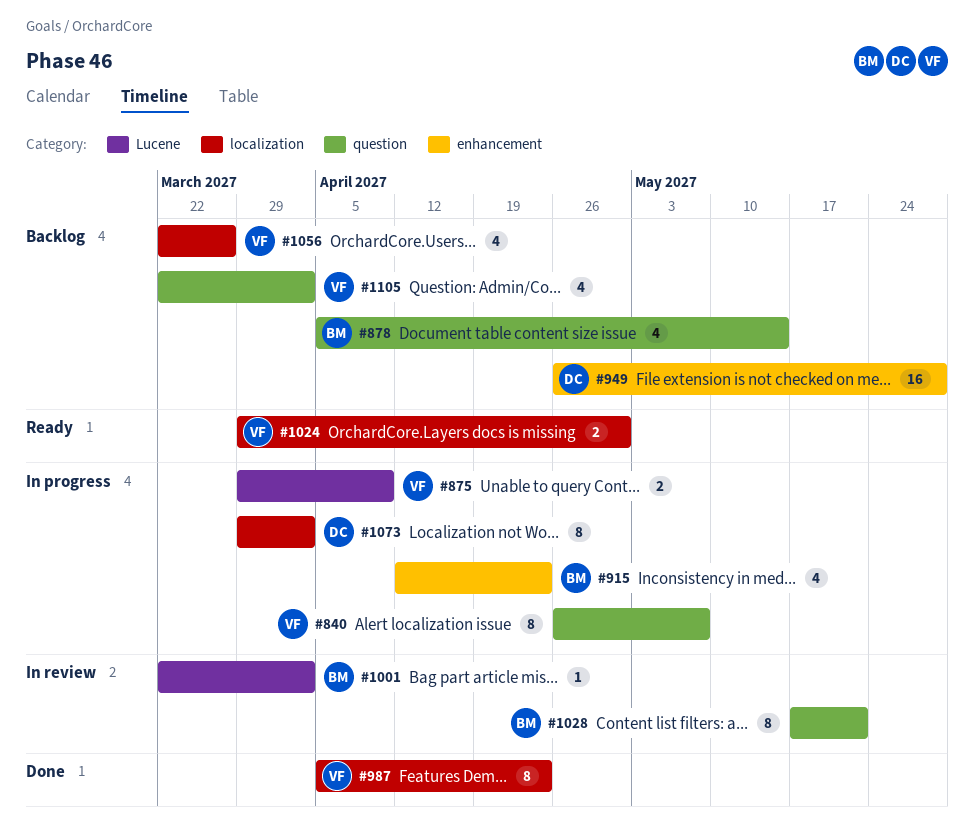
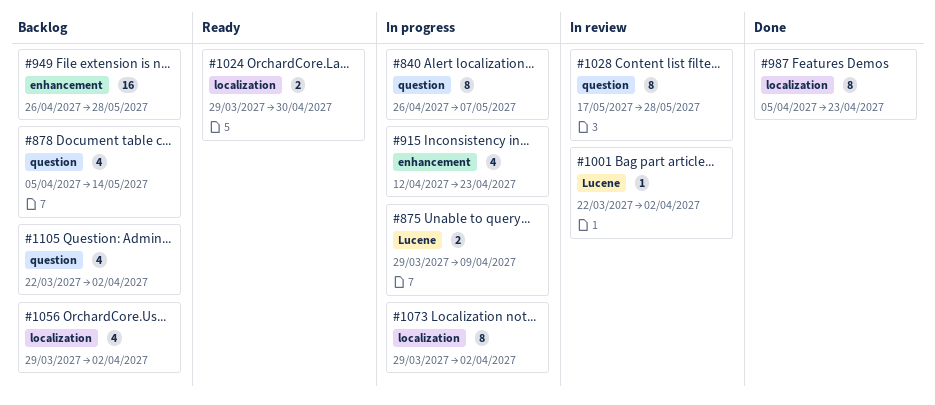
#1028, due: May 21 -> May 28
#1056, start: Mar 22 -> Mar 29
#1056, due: Mar 26 -> Apr 2

